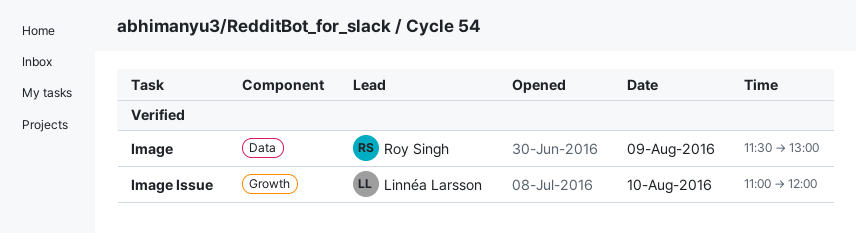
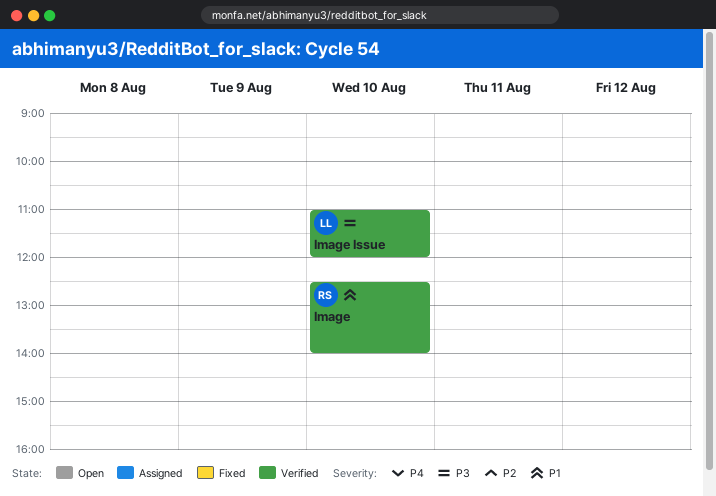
Image, day: Aug 9 -> Aug 10
Image, begins: 11:30 -> 12:30
Image, ends: 13:00 -> 14:00

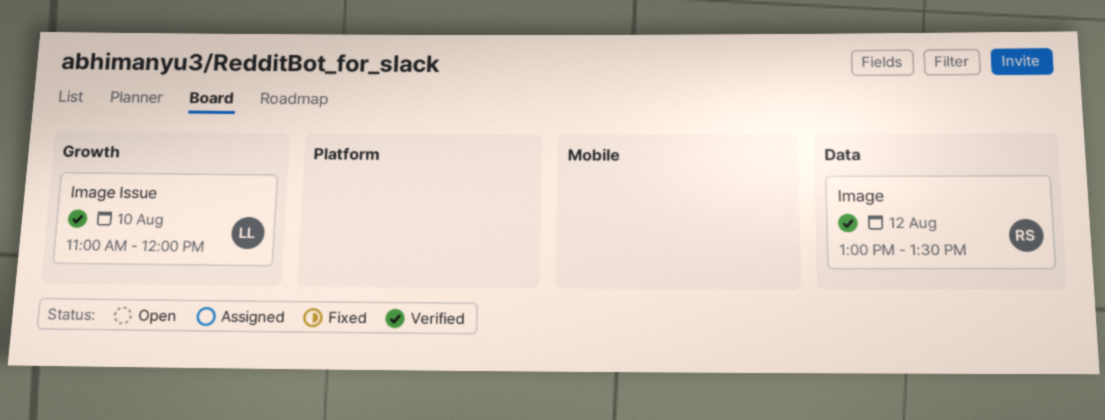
Image, day: Aug 10 -> Aug 12
Image, begins: 12:30 -> 13:00
Image, ends: 14:00 -> 13:30

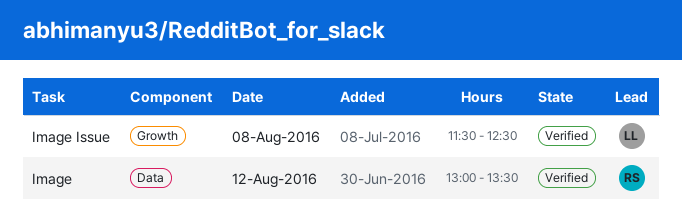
Image Issue, day: Aug 10 -> Aug 8
Image Issue, begins: 11:00 -> 11:30
Image Issue, ends: 12:00 -> 12:30

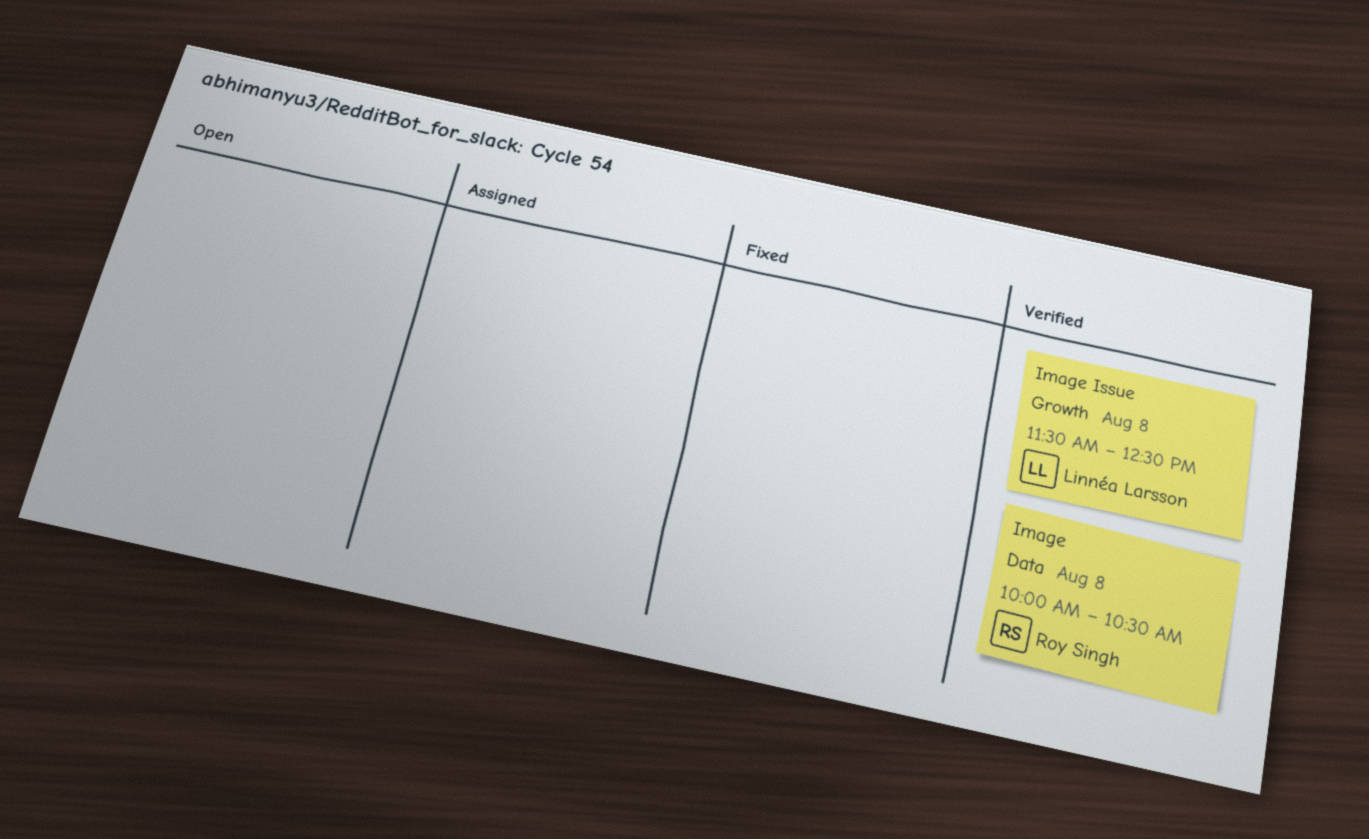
Image, day: Aug 12 -> Aug 8
Image, begins: 13:00 -> 10:00
Image, ends: 13:30 -> 10:30

